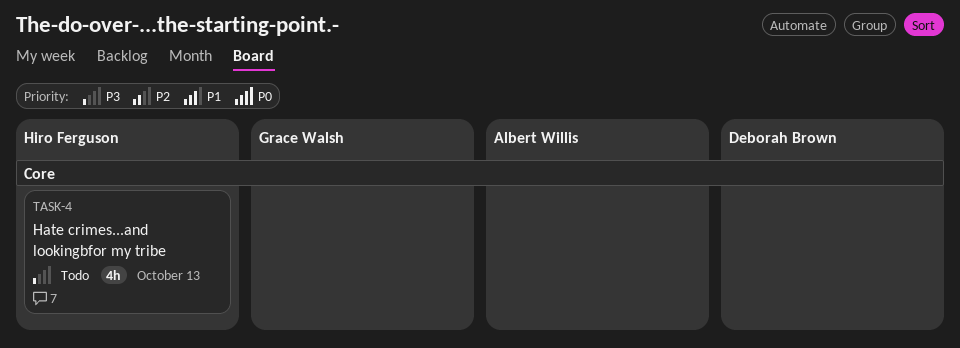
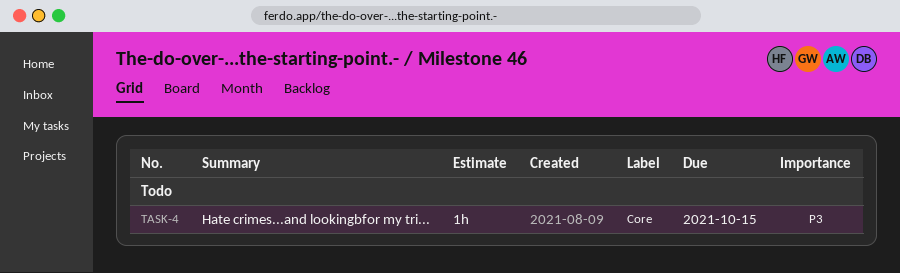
TASK-4, estimate: 4h -> 1h
TASK-4, due: Oct 13 -> Oct 15

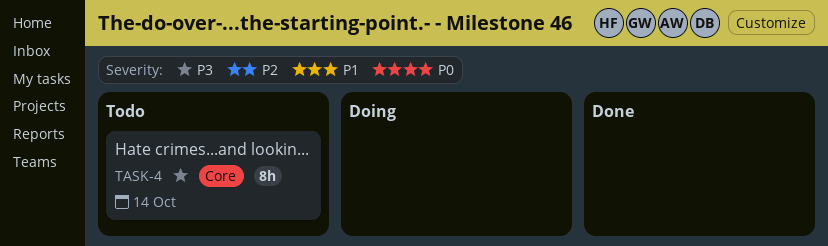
TASK-4, estimate: 1h -> 8h
TASK-4, due: Oct 15 -> Oct 14

